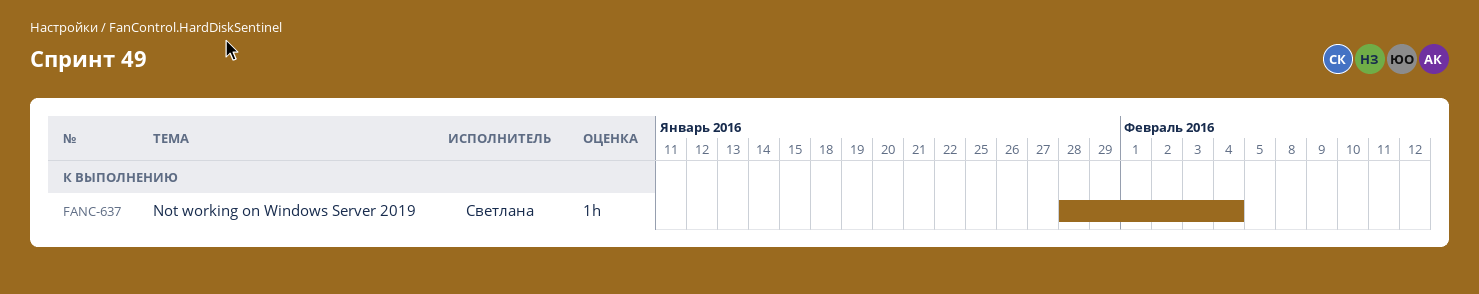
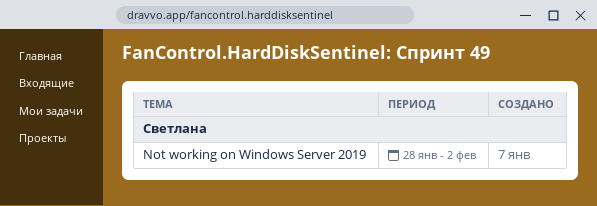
Not working on Windows Server 2019, due: Feb 4 -> Feb 2

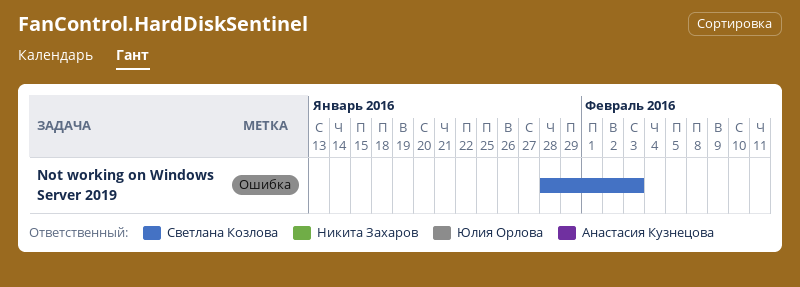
Not working on Windows Server 2019, due: Feb 2 -> Feb 3

